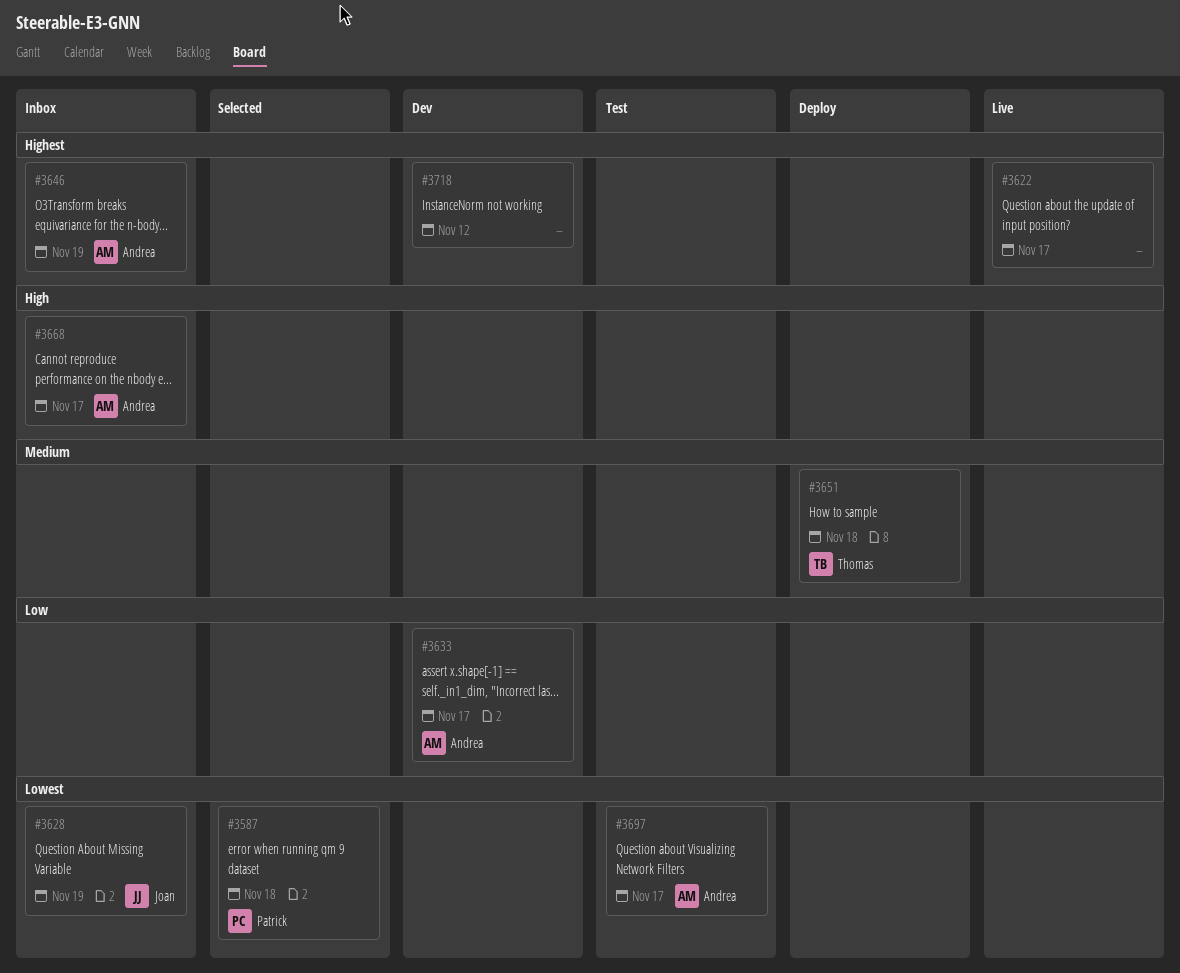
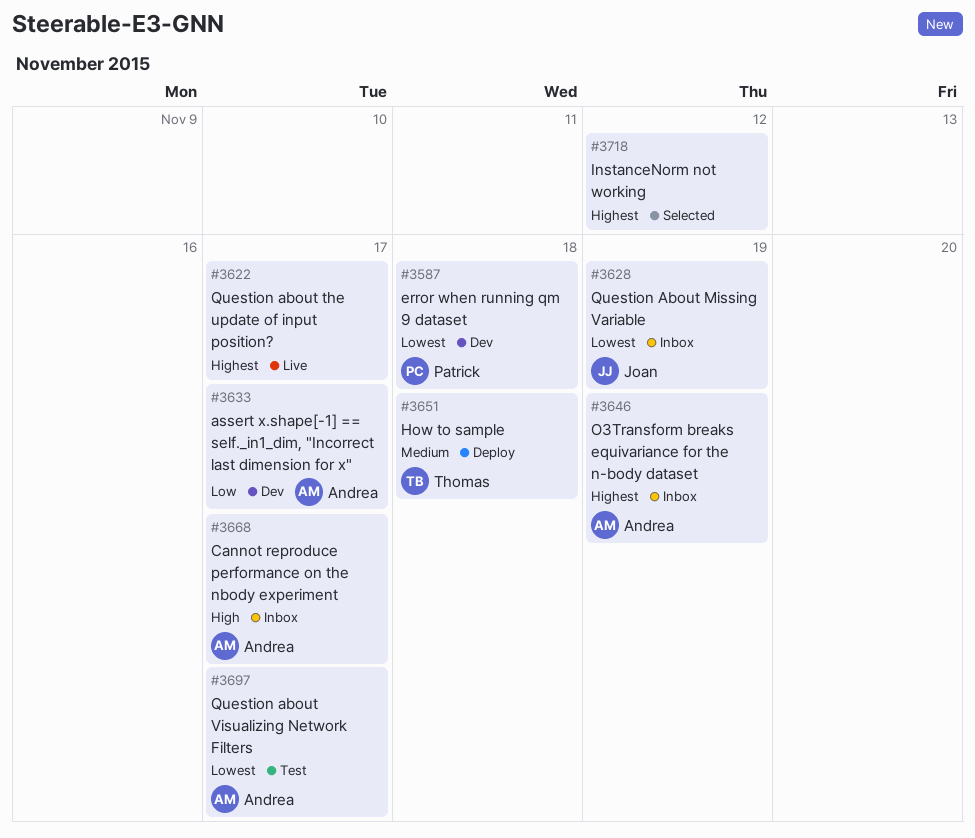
#3587, status: Selected -> Dev
#3718, status: Dev -> Selected

